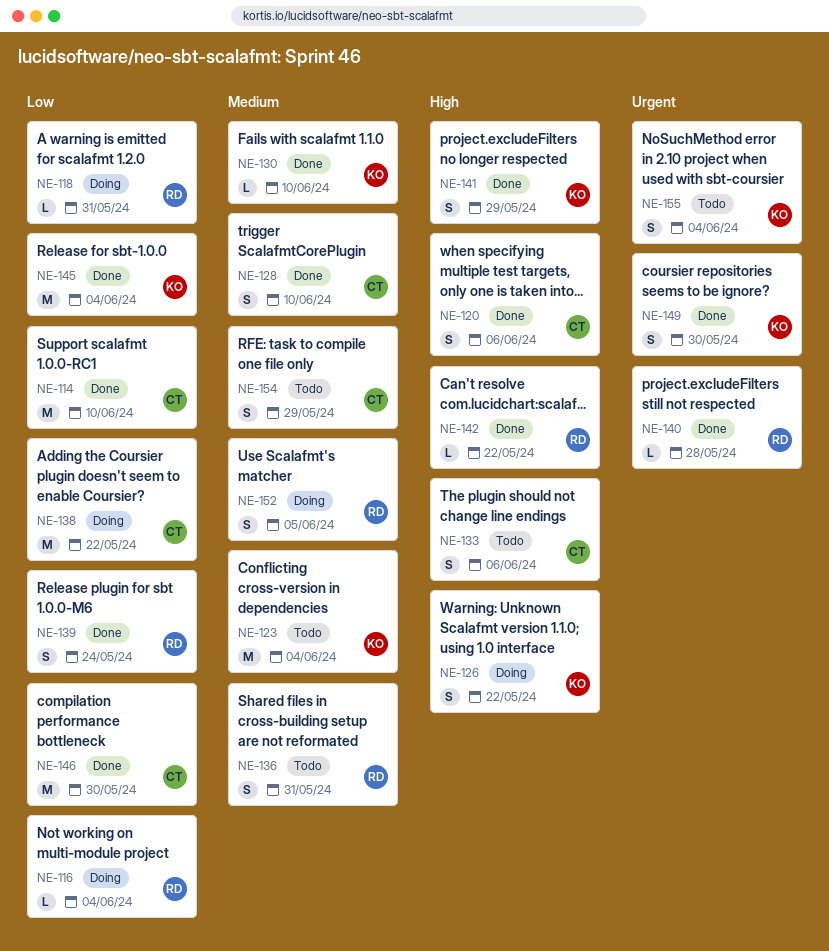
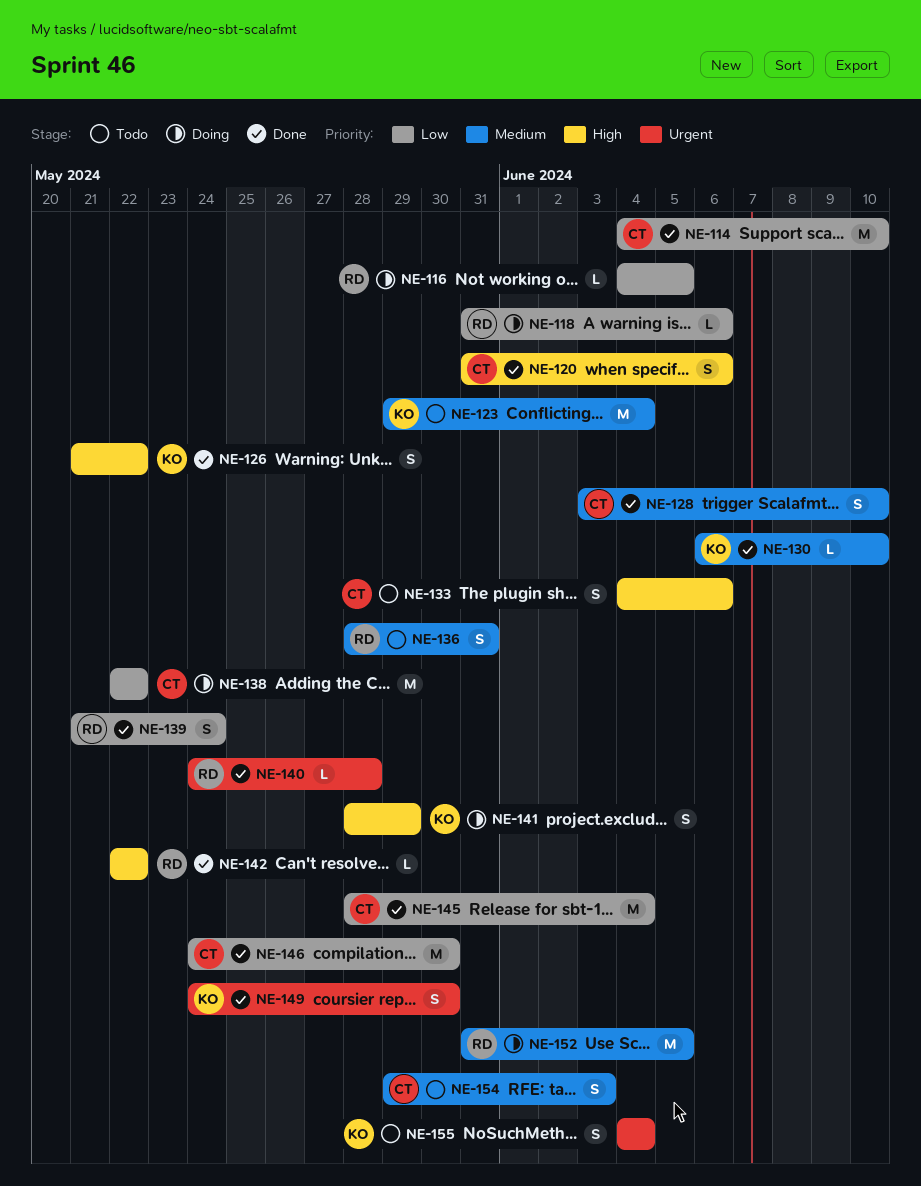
NE-116, due: Jun 4 -> Jun 5
NE-118, due: May 31 -> Jun 6
NE-126, status: Doing -> Done
NE-141, status: Done -> Doing
NE-145, owner: KO -> CT
NE-152, estimate: S -> M
NE-154, due: May 29 -> Jun 3

